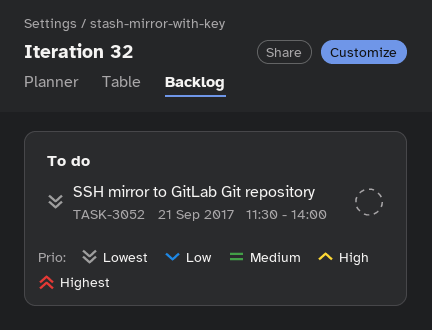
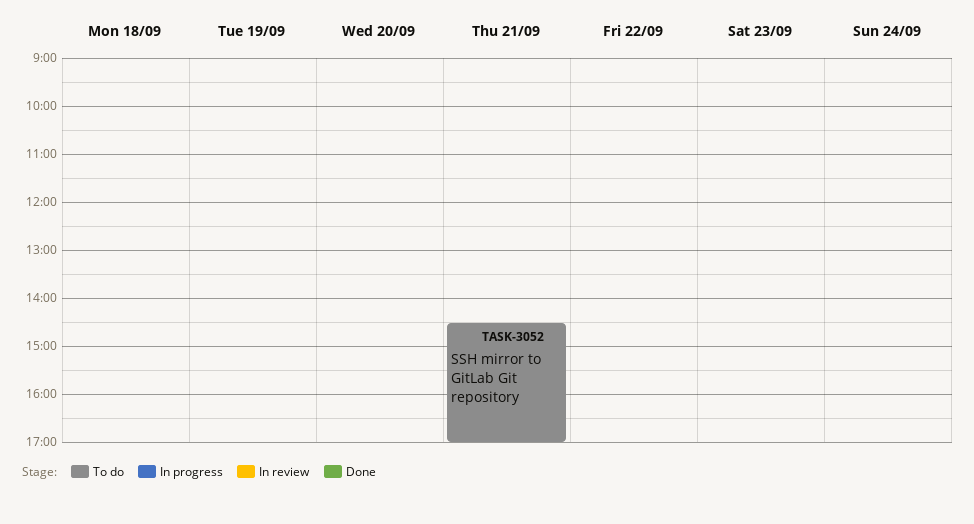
TASK-3052, begins: 11:30 -> 14:30
TASK-3052, ends: 14:00 -> 17:00

